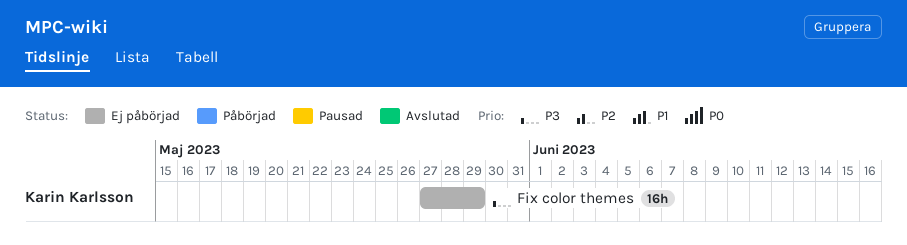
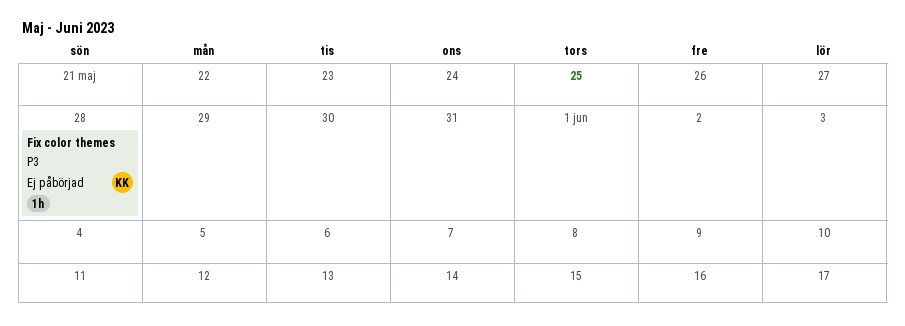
Fix color themes, estimate: 16h -> 1h
Fix color themes, due: May 29 -> May 28

